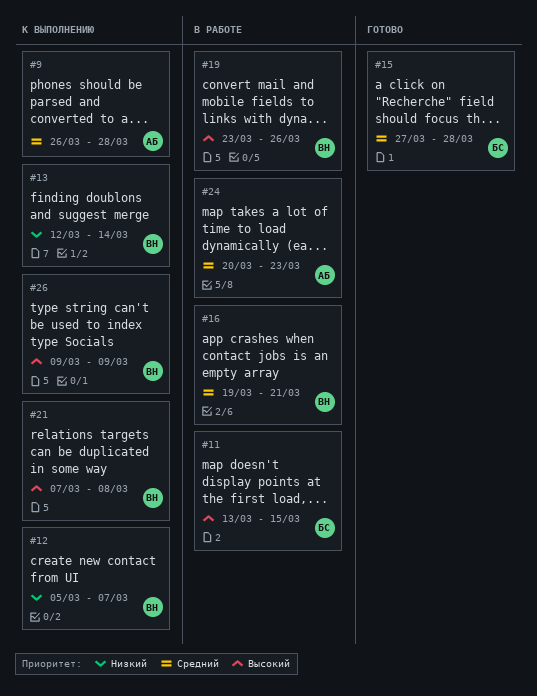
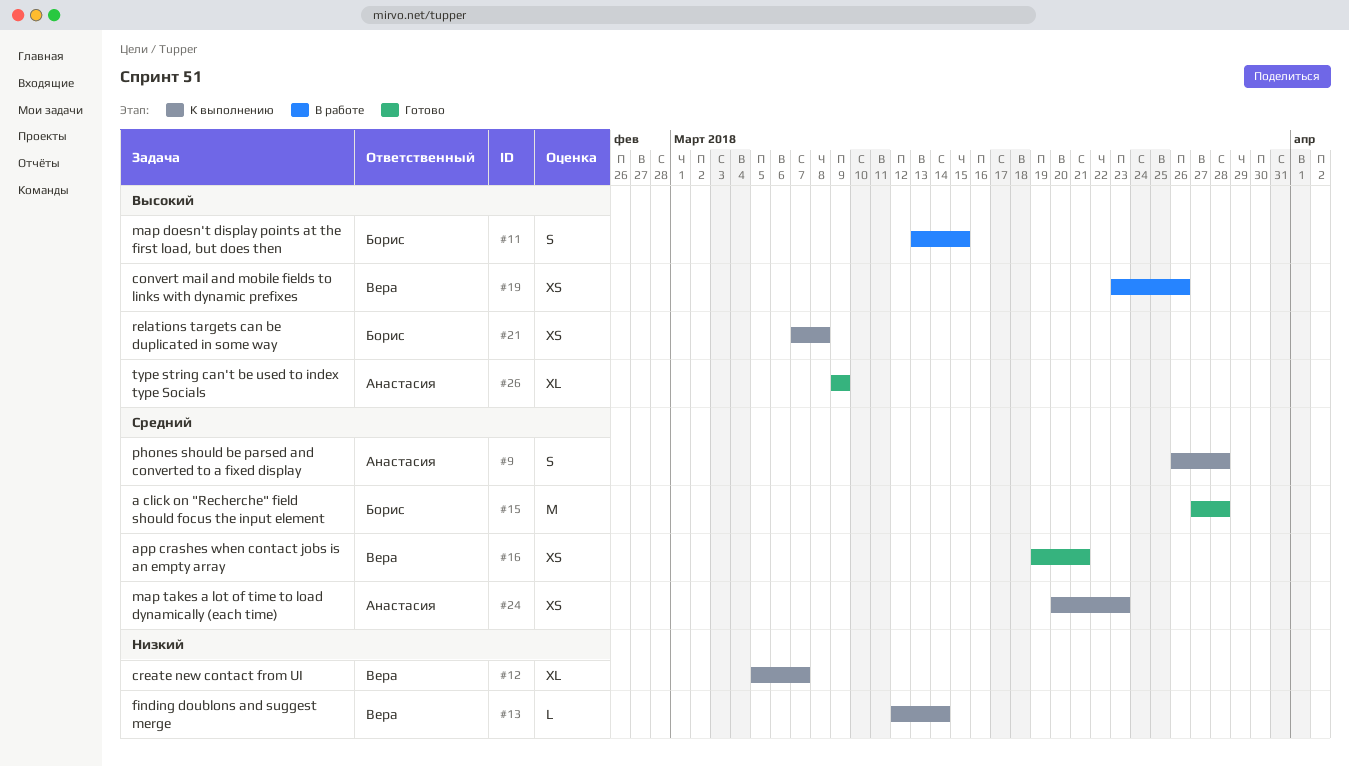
#16, status: В работе -> Готово
#21, owner: Вера -> Борис
#24, status: В работе -> К выполнению
#26, status: К выполнению -> Готово
#26, owner: Вера -> Анастасия

